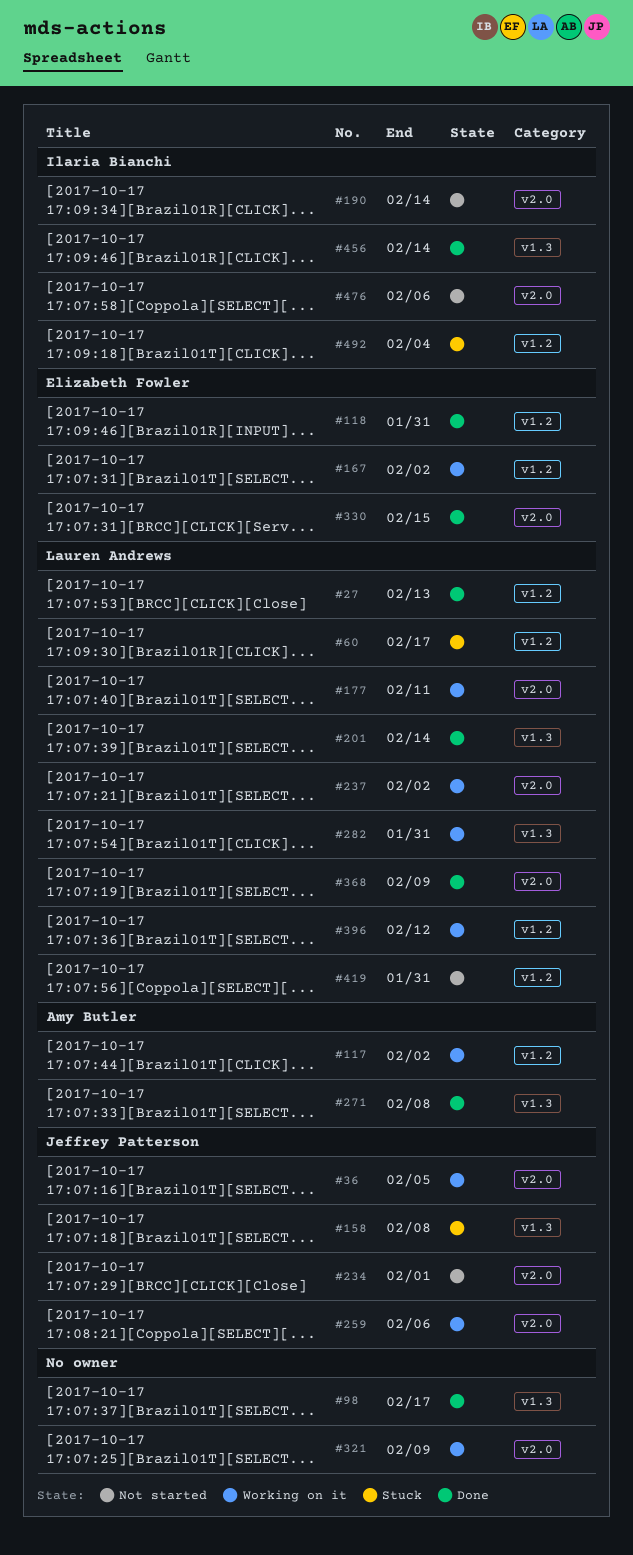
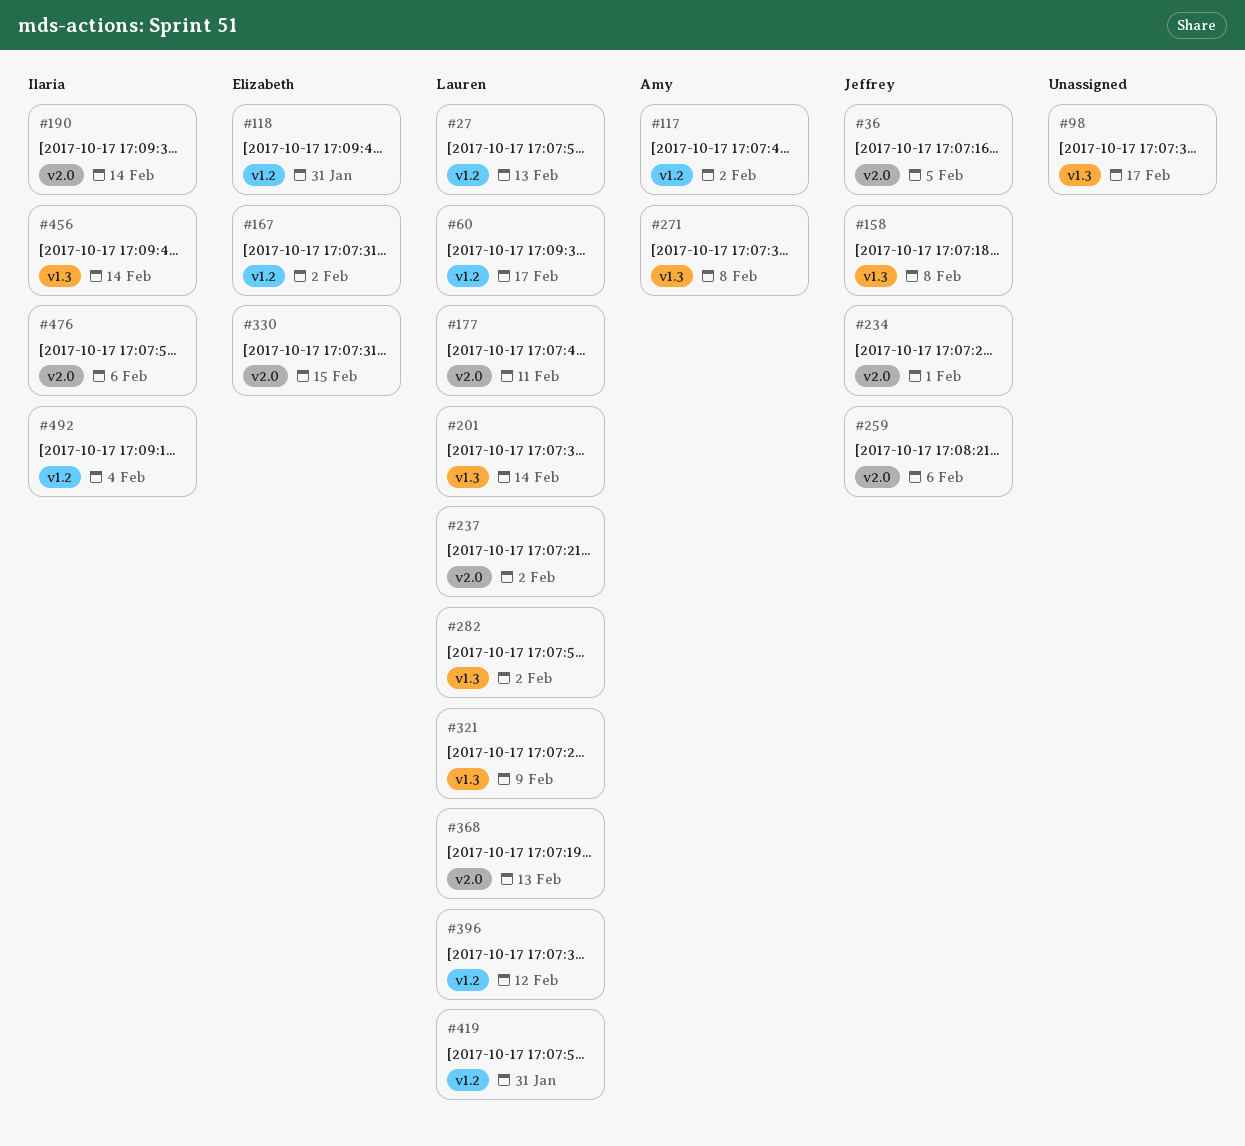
#282, due: Jan 31 -> Feb 2
#321, owner: none -> Lauren Andrews
#321, label: v2.0 -> v1.3
#368, due: Feb 9 -> Feb 13

